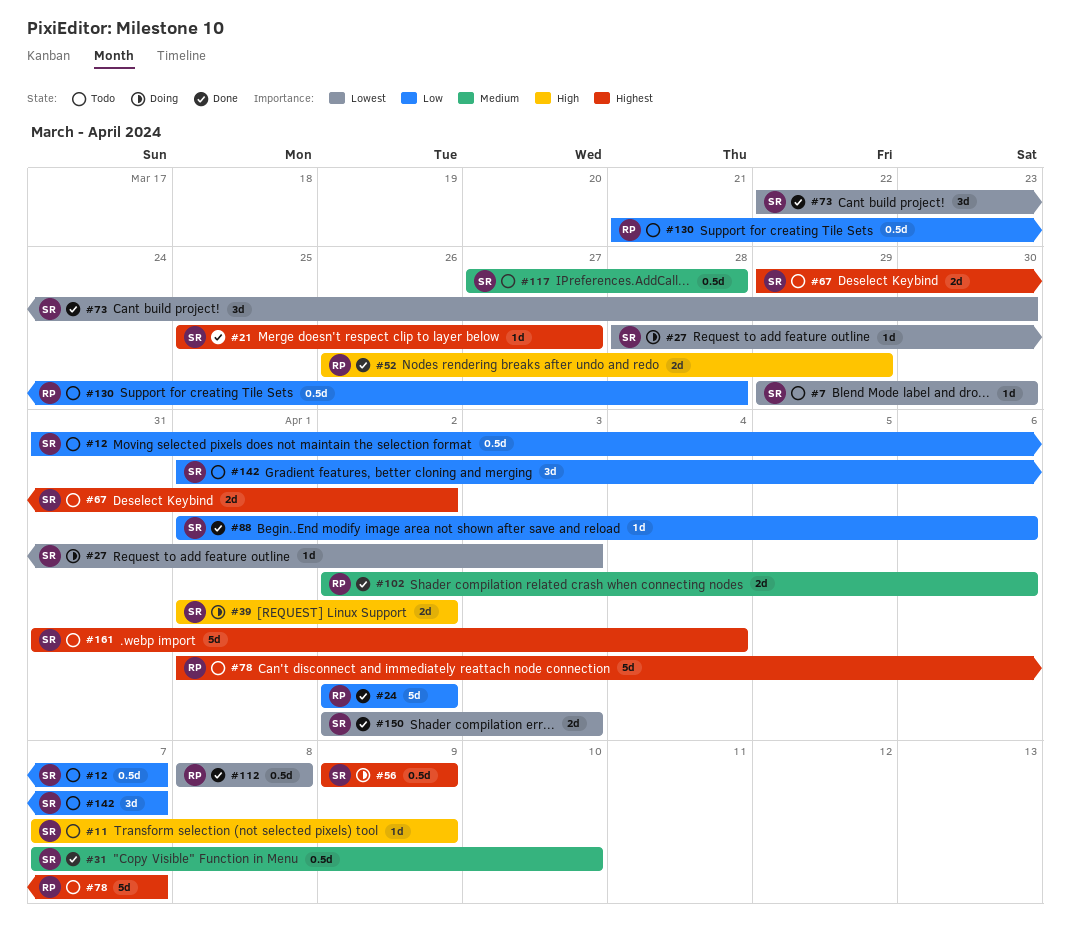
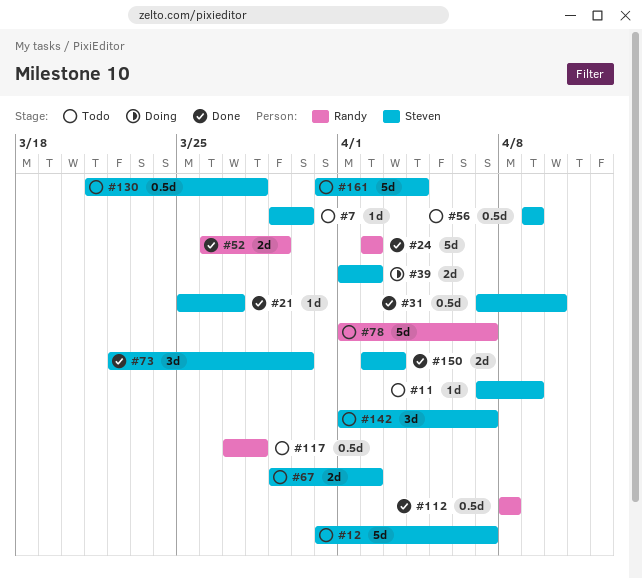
#12, estimate: 0.5d -> 5d
#27: present -> none
#56, status: Doing -> Todo
#88: present -> none
#102: present -> none
#117, owner: Steven -> Randy
#130, owner: Randy -> Steven

